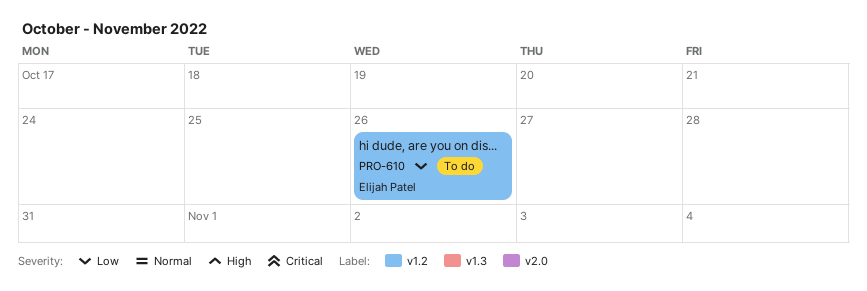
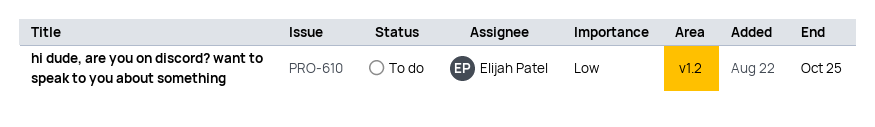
PRO-610, due: Oct 26 -> Oct 25

